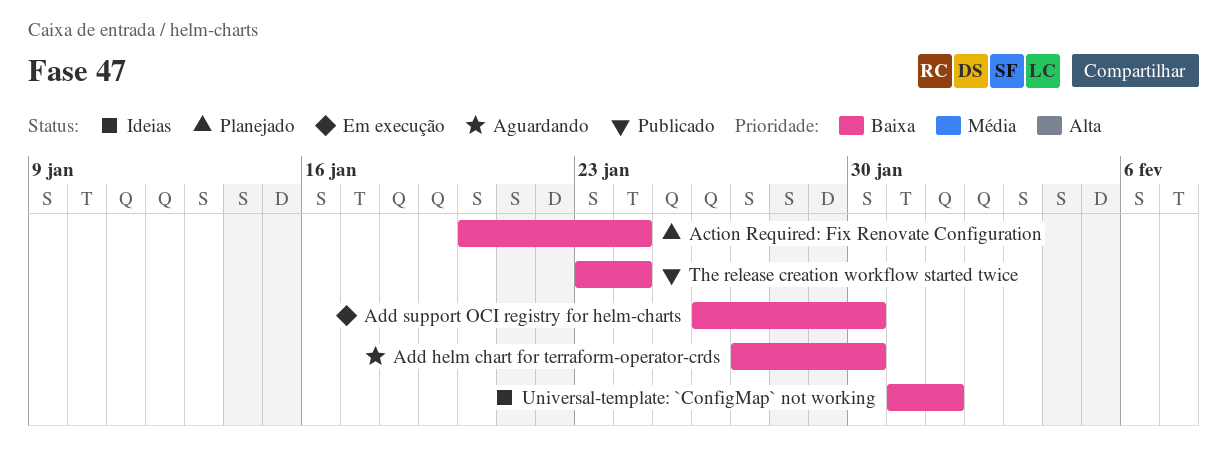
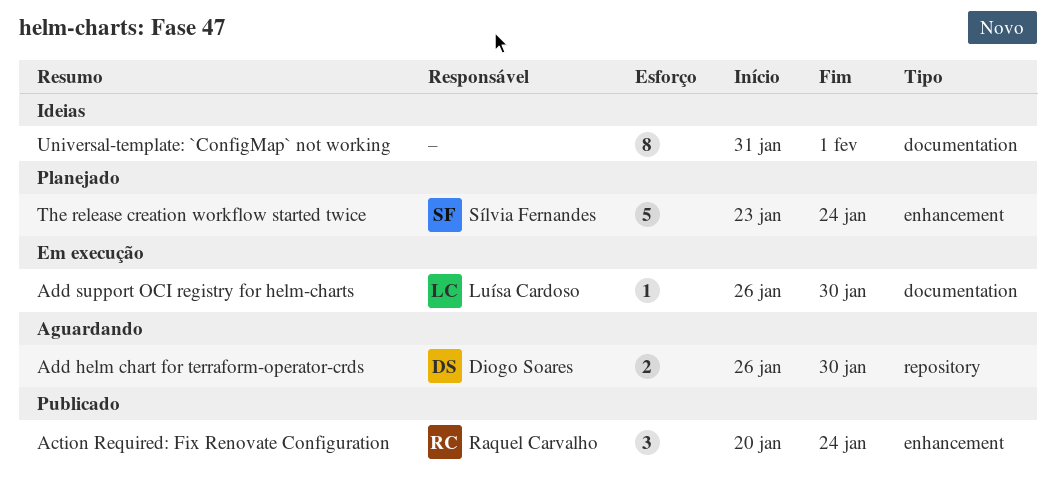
Action Required: Fix Renovate Configuration, status: Planejado -> Publicado
Add helm chart for terraform-operator-crds, start: Jan 27 -> Jan 26
The release creation workflow started twice, status: Publicado -> Planejado

